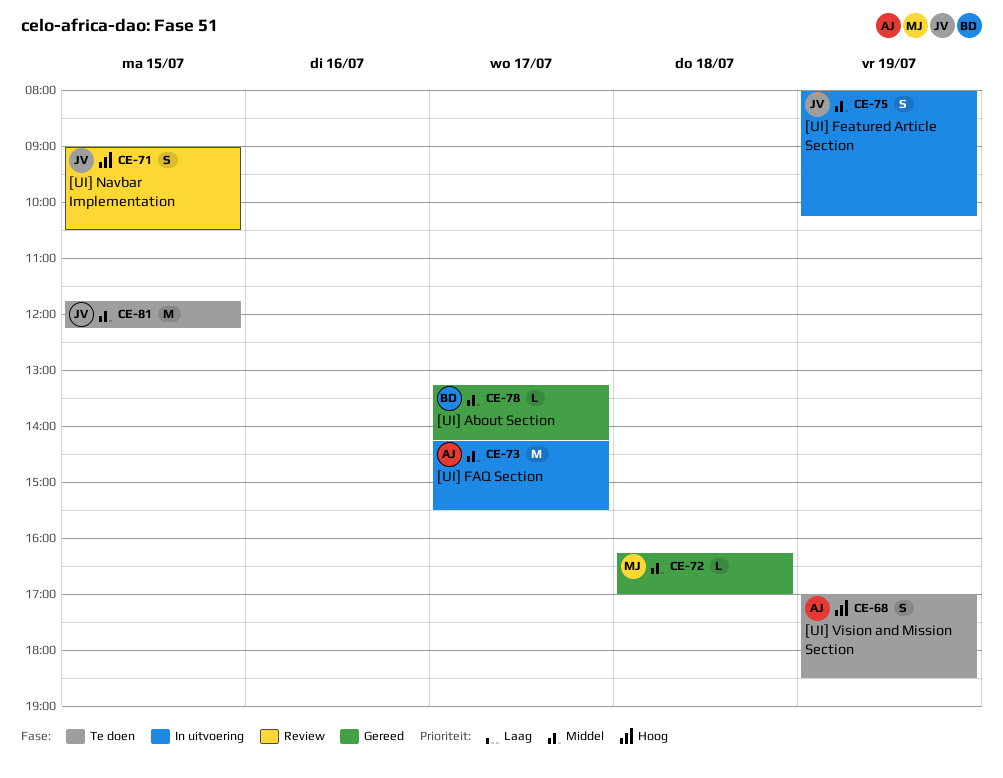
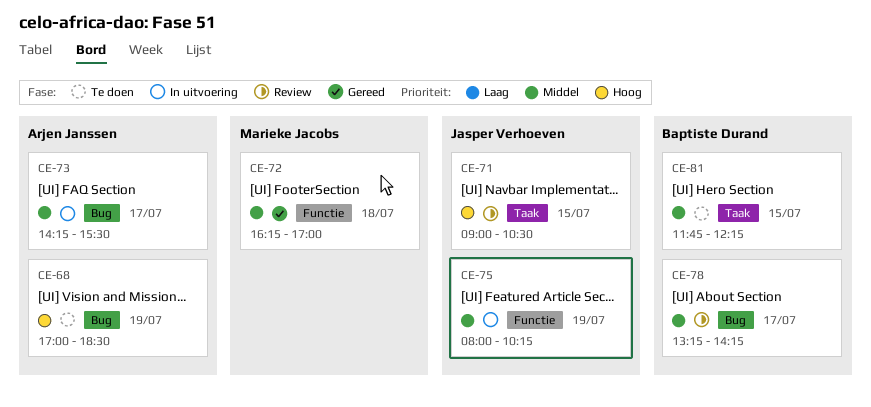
CE-78, status: Gereed -> Review
CE-81, owner: Jasper Verhoeven -> Baptiste Durand

